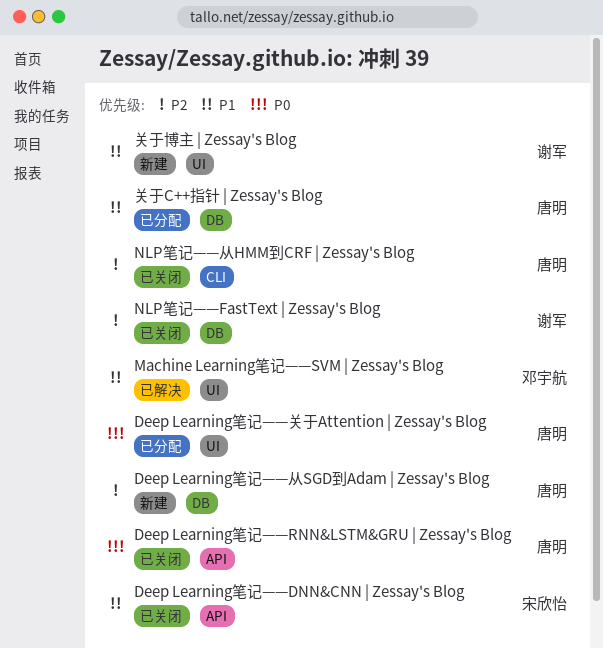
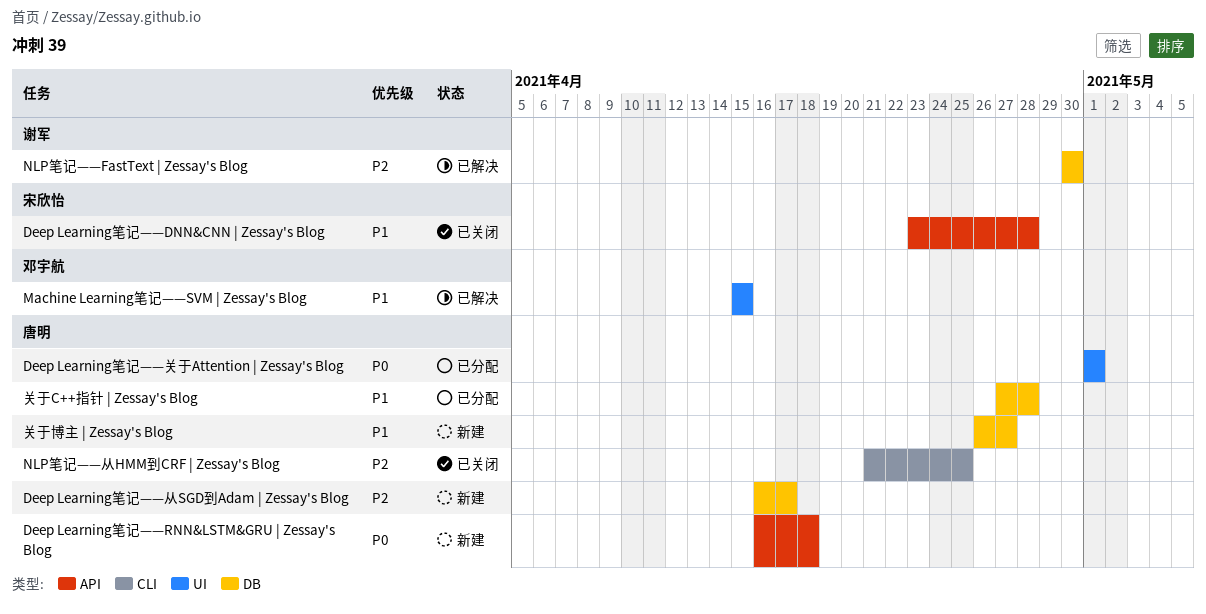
Deep Learning笔记——RNN&LSTM&GRU | Zessay's Blog, status: 已关闭 -> 新建
NLP笔记——FastText | Zessay's Blog, status: 已关闭 -> 已解决
关于博主 | Zessay's Blog, owner: 谢军 -> 唐明
关于博主 | Zessay's Blog, label: UI -> DB

